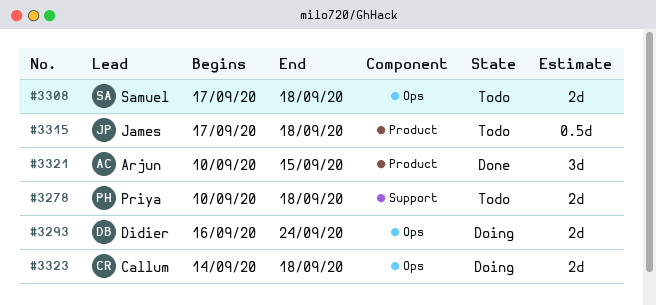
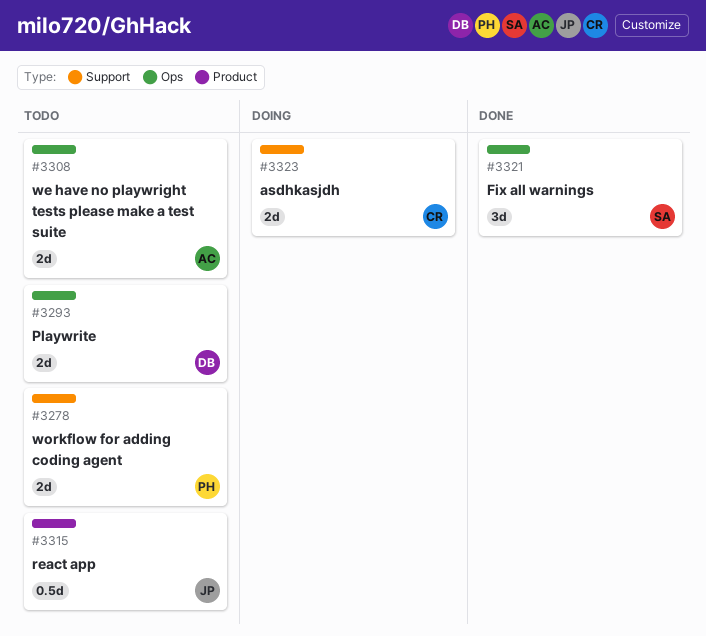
#3293, status: Doing -> Todo
#3308, owner: Samuel -> Arjun
#3321, owner: Arjun -> Samuel
#3321, label: Product -> Ops
#3323, label: Ops -> Support

